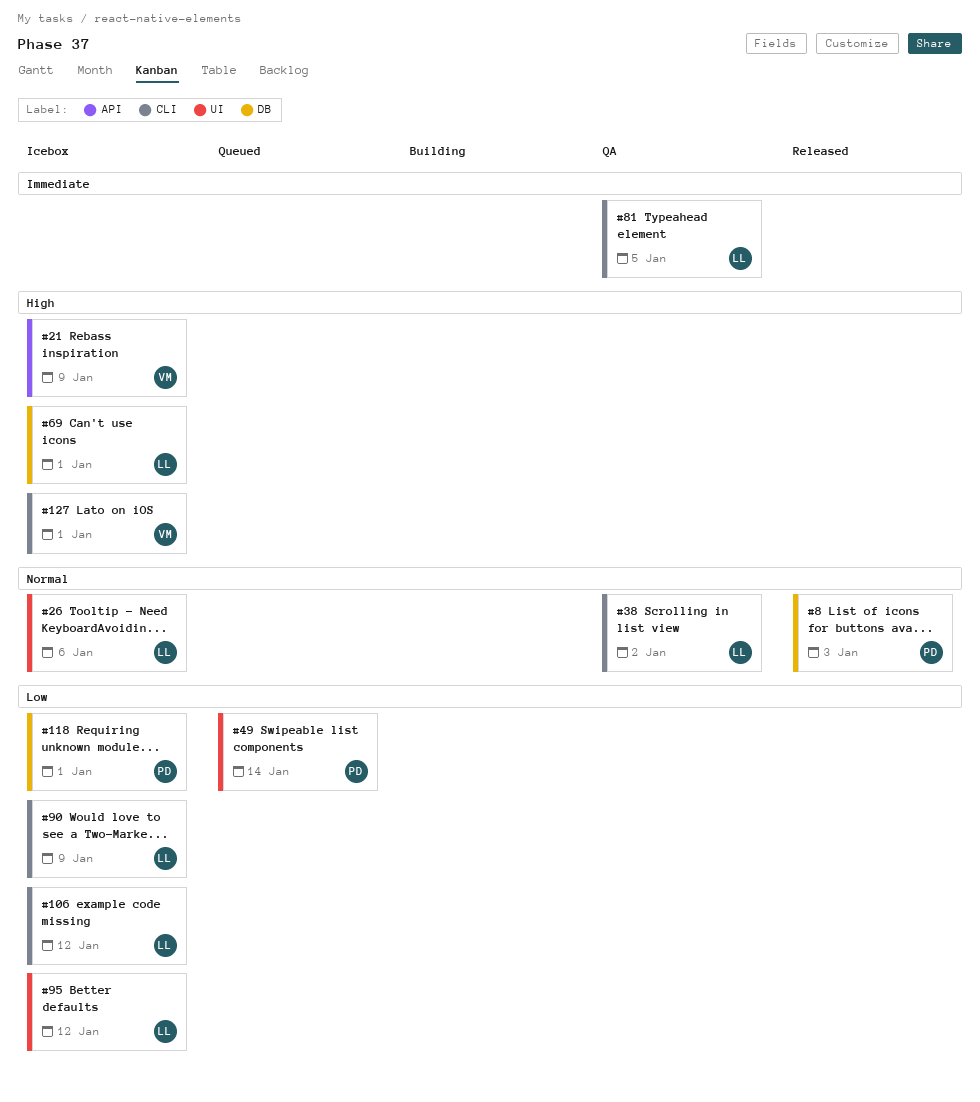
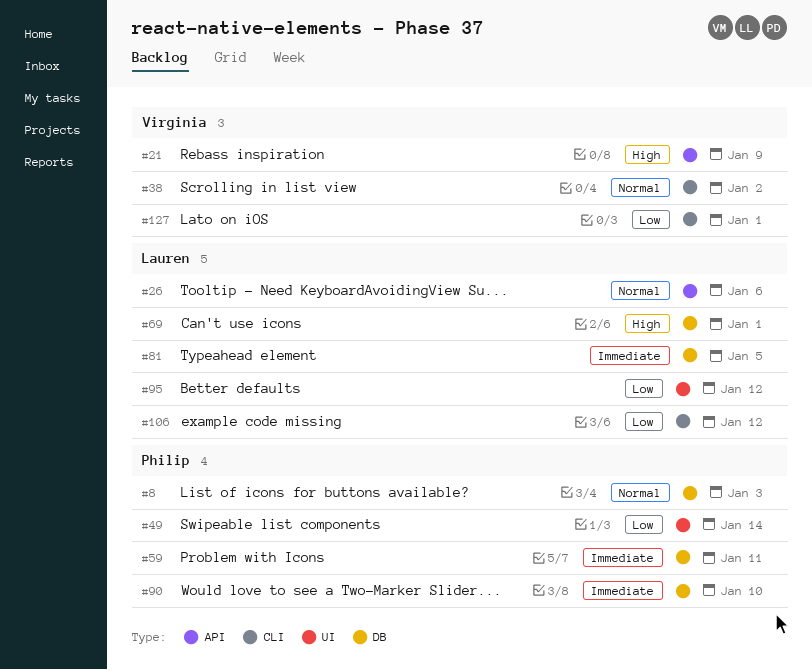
#26, label: UI -> API
#38, owner: Lauren -> Virginia
#59: none -> present
#81, label: CLI -> DB
#90, owner: Lauren -> Philip
#90, priority: Low -> Immediate
#90, label: CLI -> DB
#90, due: Jan 9 -> Jan 10
#118: present -> none
#127, priority: High -> Low

